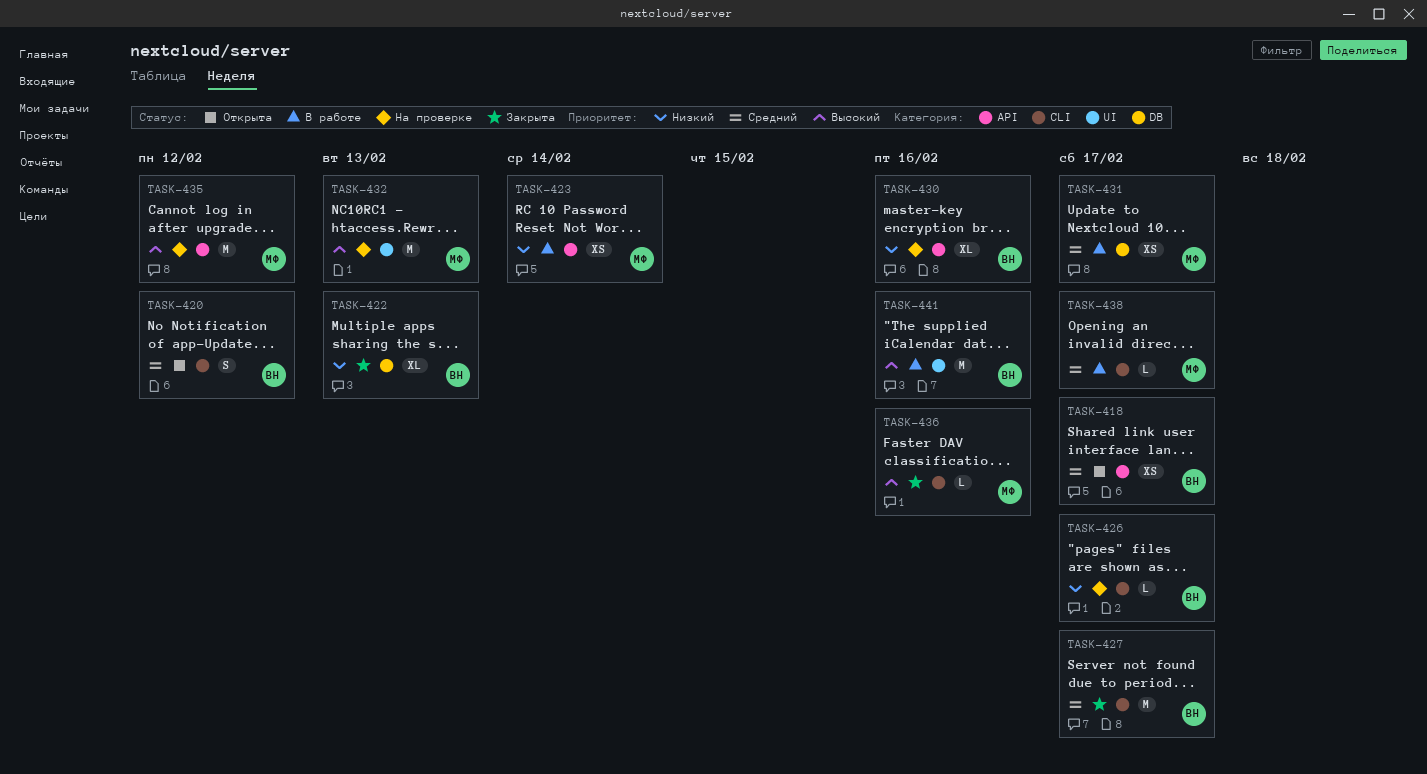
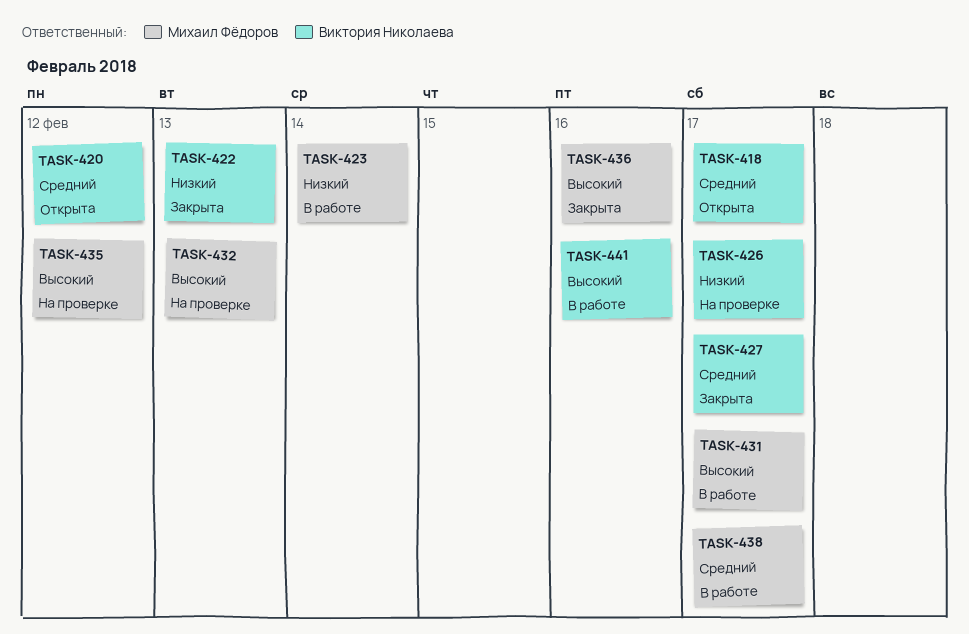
TASK-430: present -> none
TASK-431, priority: Средний -> Высокий

